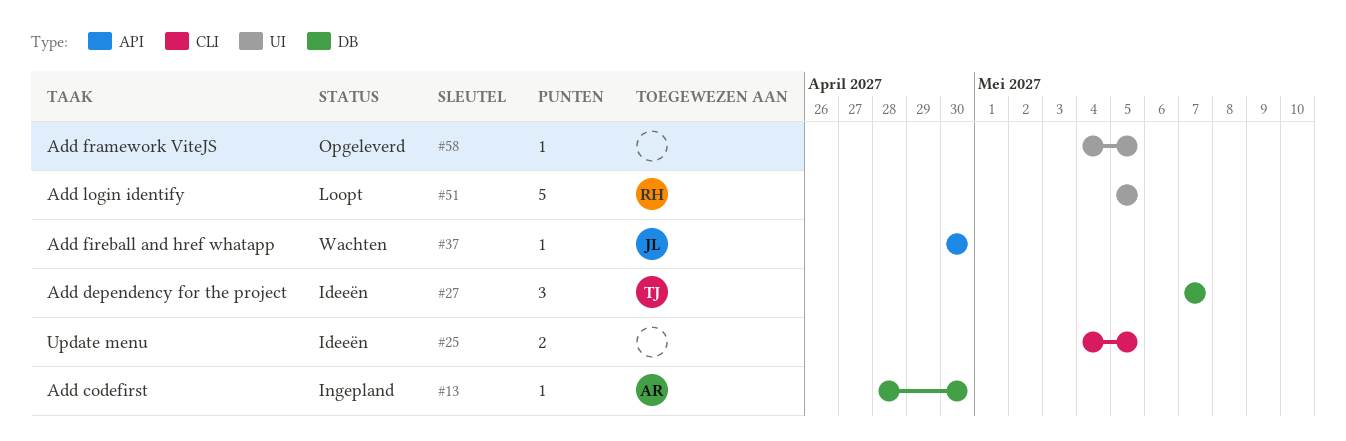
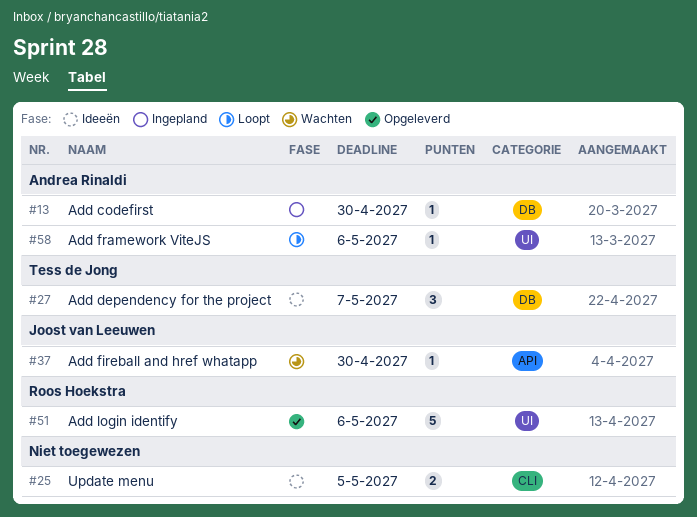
#51, status: Loopt -> Opgeleverd
#51, due: May 5 -> May 6
#58, status: Opgeleverd -> Loopt
#58, owner: none -> Andrea Rinaldi
#58, due: May 5 -> May 6

